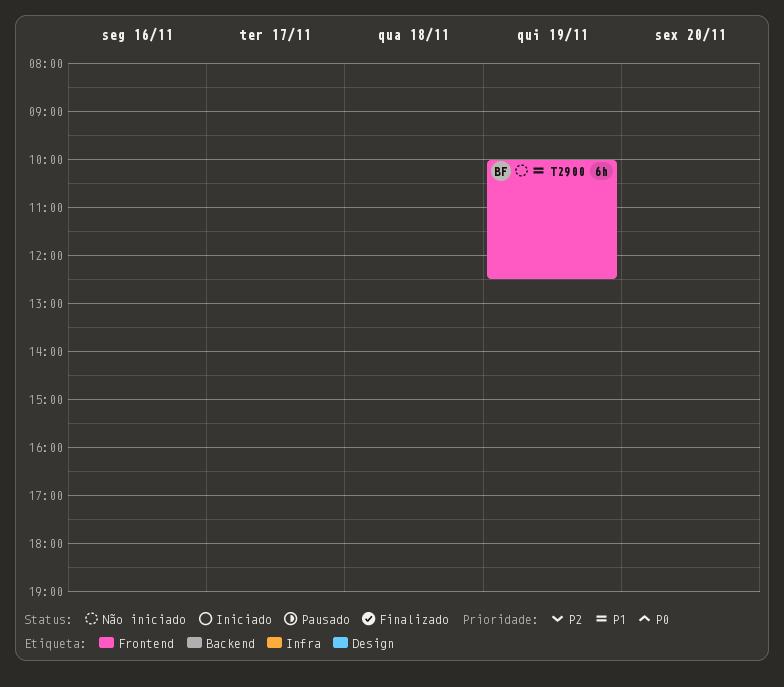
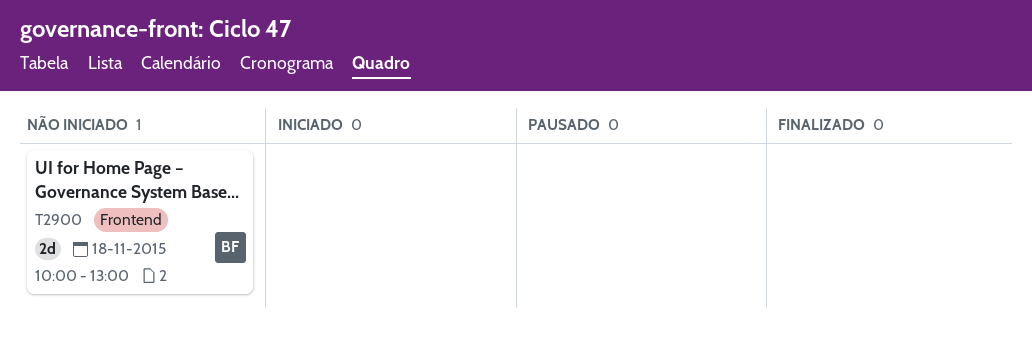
T2900, estimate: 6h -> 2d
T2900, day: Nov 19 -> Nov 18
T2900, ends: 12:30 -> 13:00

